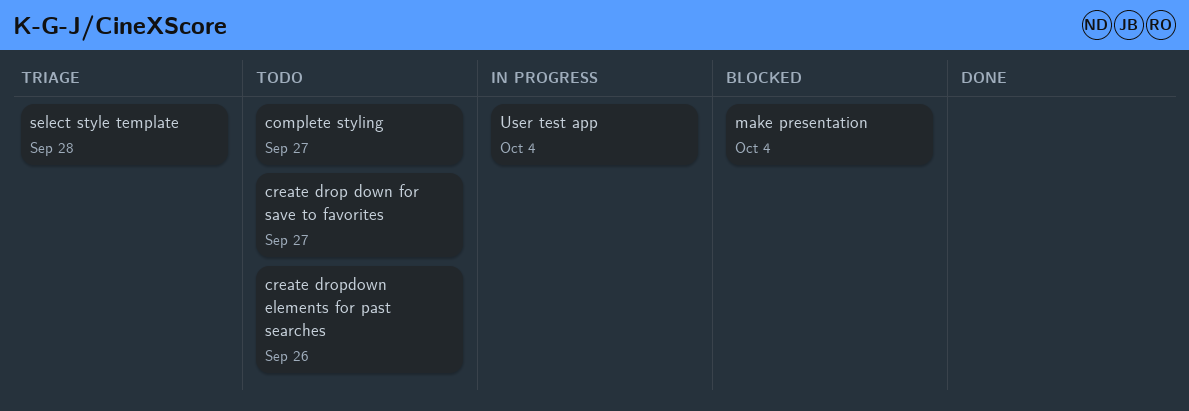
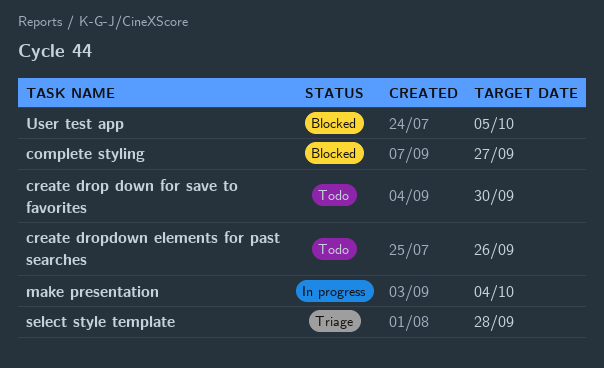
complete styling, status: Todo -> Blocked
create drop down for save to favorites, due: Sep 27 -> Sep 30
make presentation, status: Blocked -> In progress
User test app, status: In progress -> Blocked
User test app, due: Oct 4 -> Oct 5

